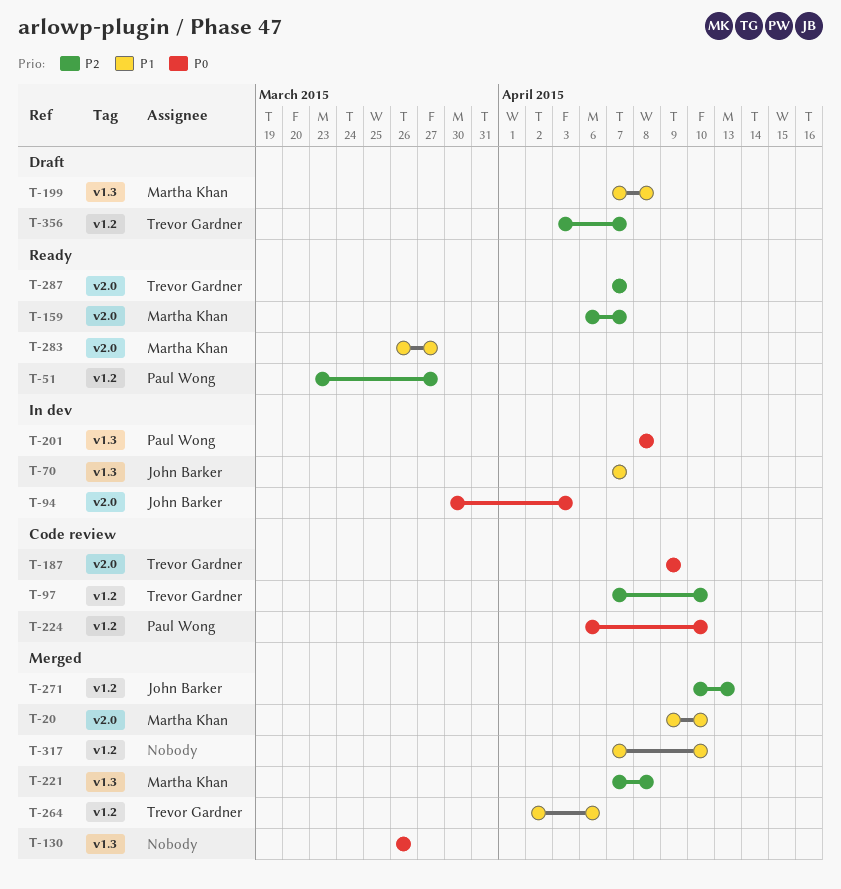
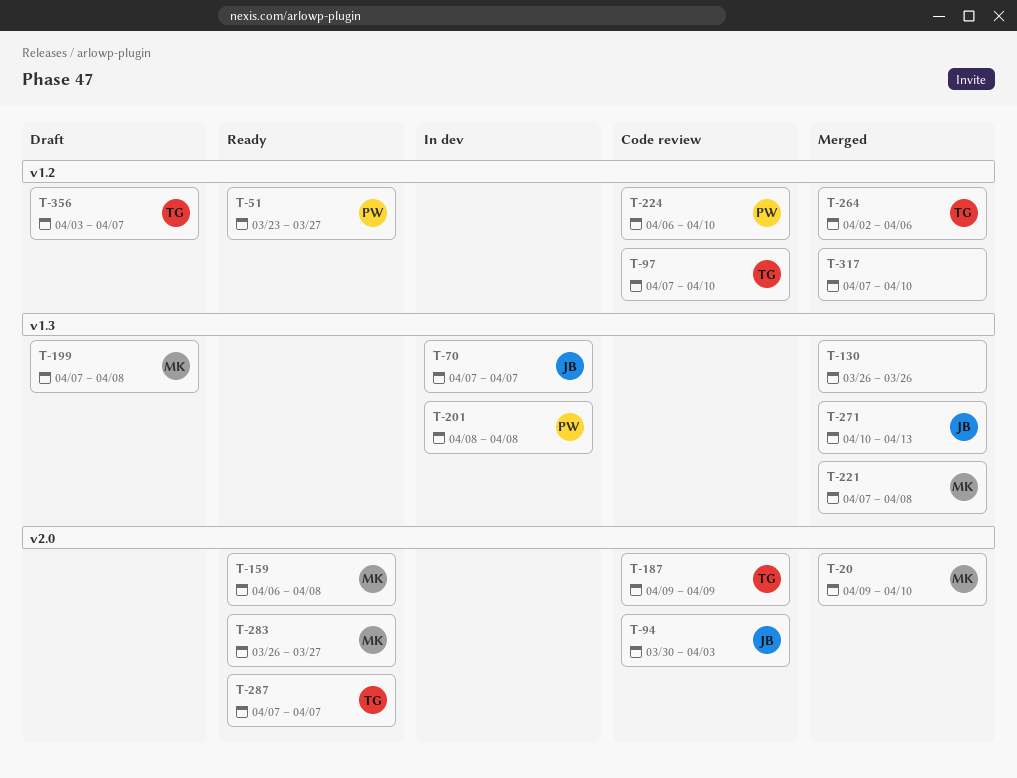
T-94, status: In dev -> Code review
T-159, due: Apr 7 -> Apr 8
T-271, label: v1.2 -> v1.3

